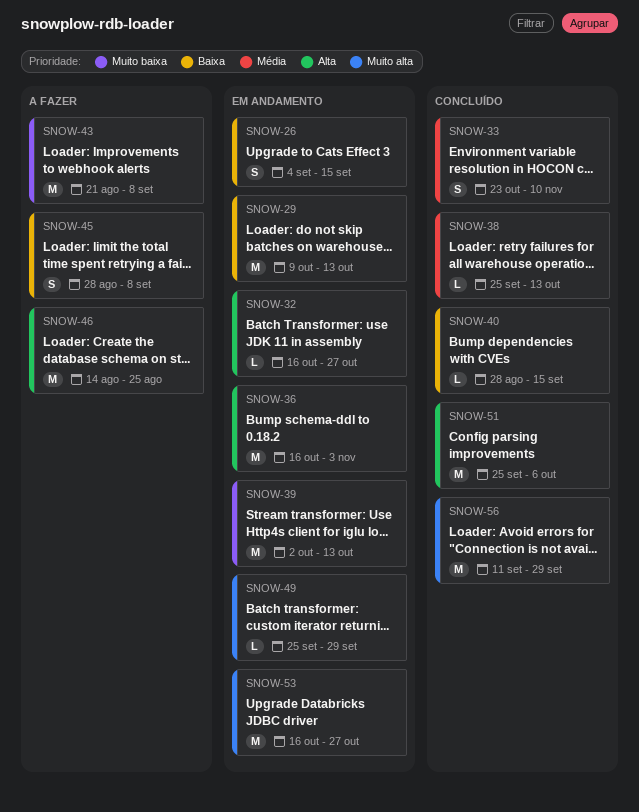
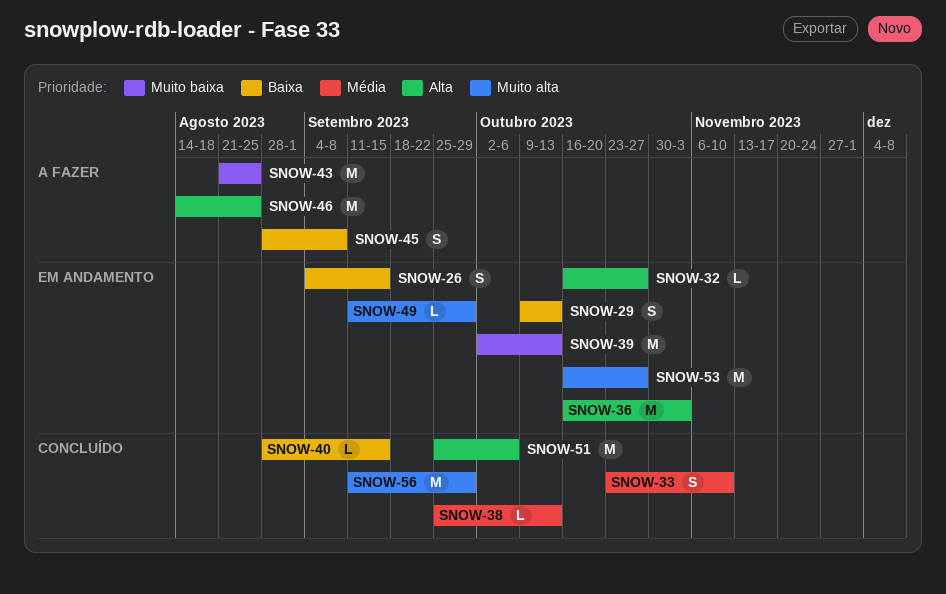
SNOW-29, estimate: M -> S
SNOW-43, due: Sep 8 -> Aug 25
SNOW-49, start: Sep 25 -> Sep 11

